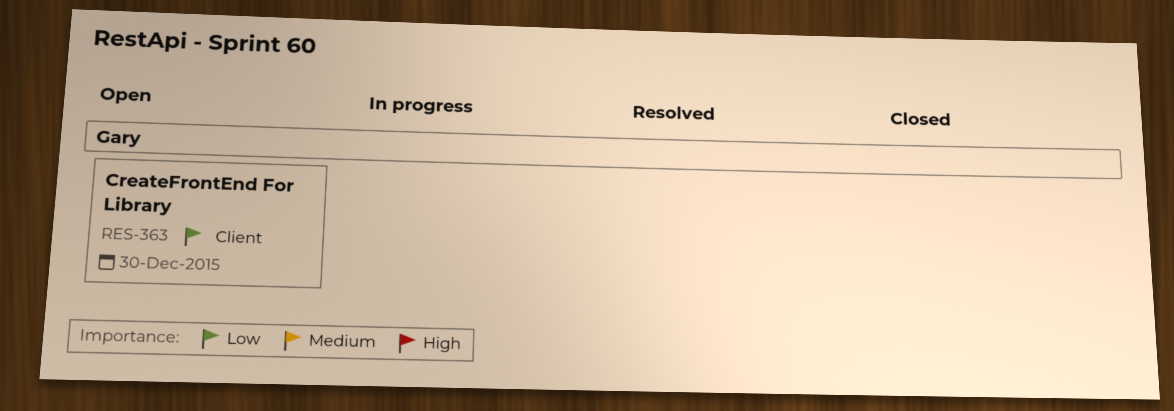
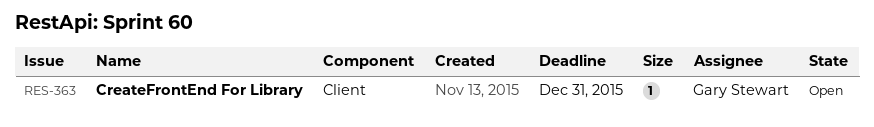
RES-363, due: Dec 30 -> Dec 31

